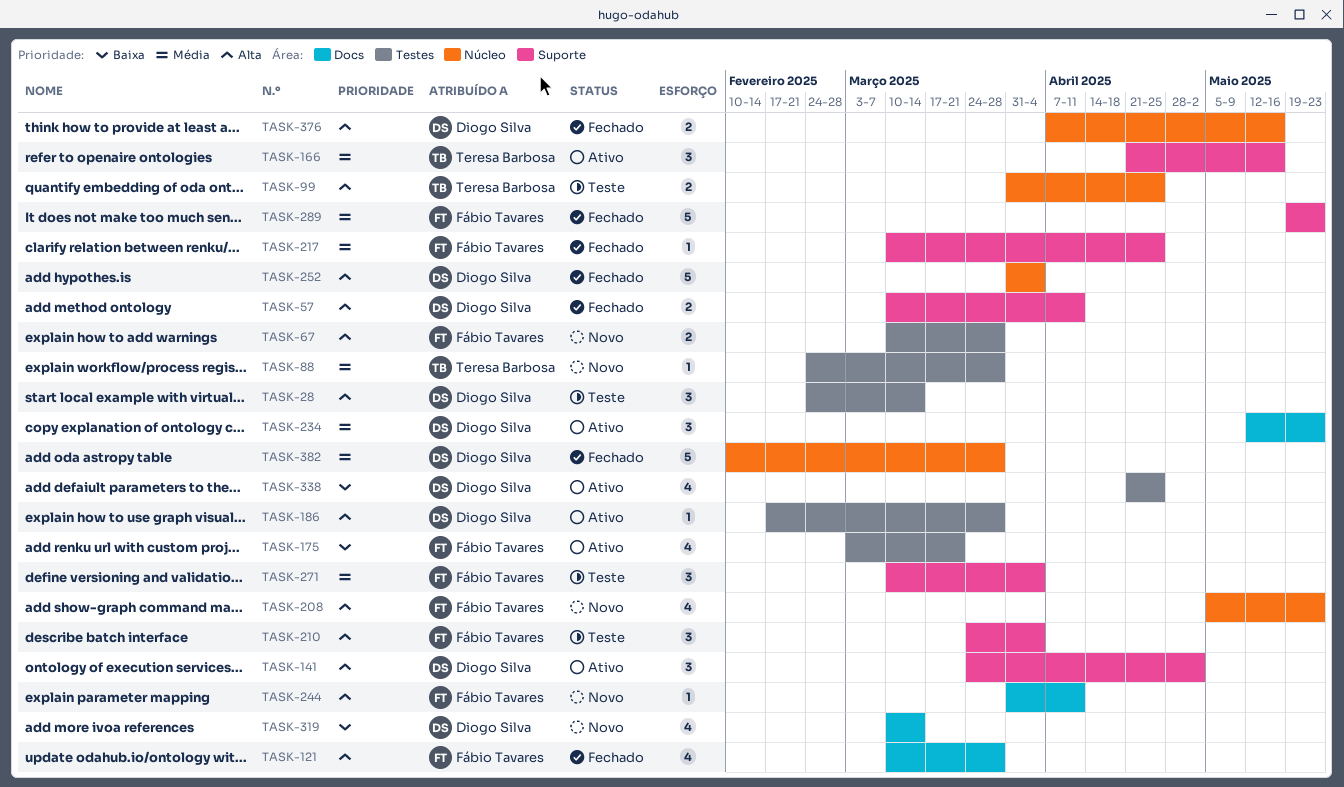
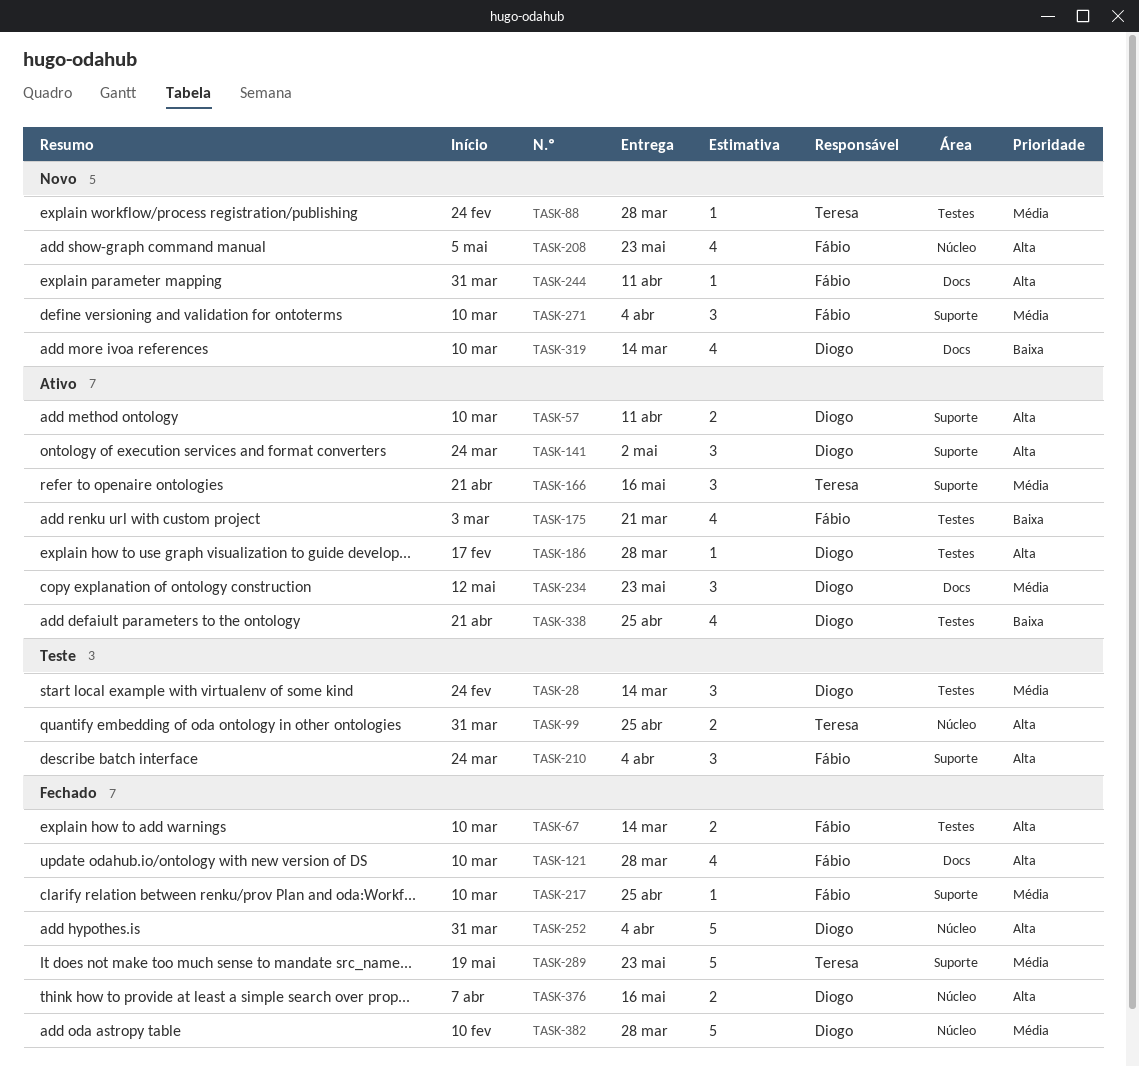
TASK-28, priority: Alta -> Média
TASK-57, status: Fechado -> Ativo
TASK-67, status: Novo -> Fechado
TASK-67, due: Mar 28 -> Mar 14
TASK-271, status: Teste -> Novo
TASK-289, owner: Fábio Tavares -> Teresa Barbosa

